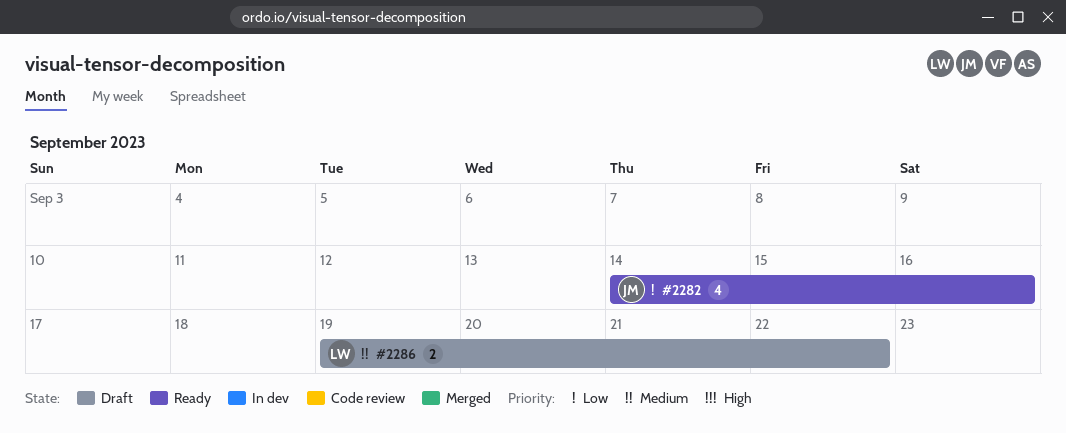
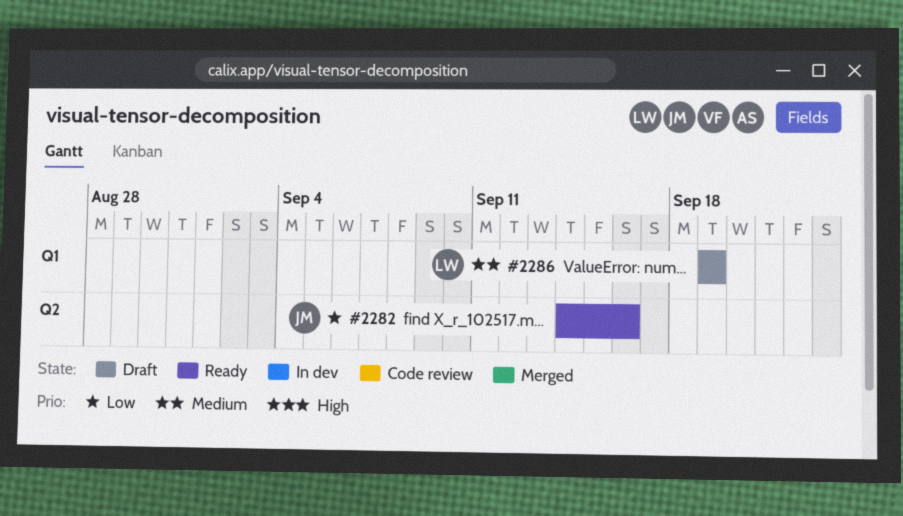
#2286, due: Sep 22 -> Sep 19

